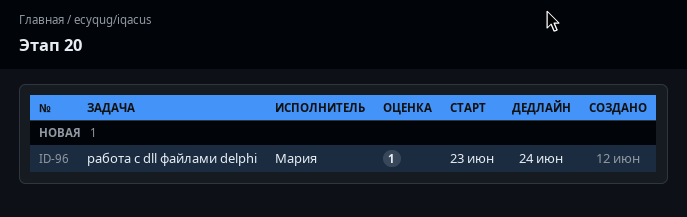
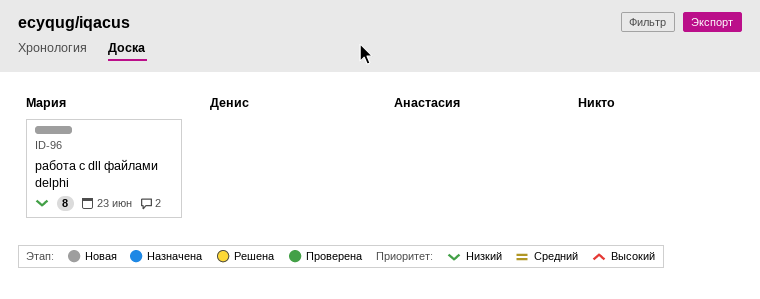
ID-96, estimate: 1 -> 8
ID-96, due: Jun 24 -> Jun 23

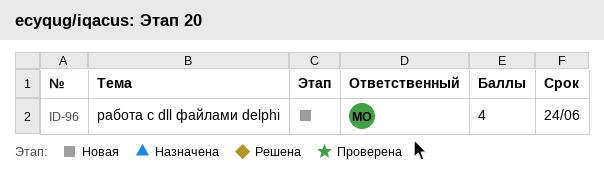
ID-96, estimate: 8 -> 4
ID-96, due: Jun 23 -> Jun 24

